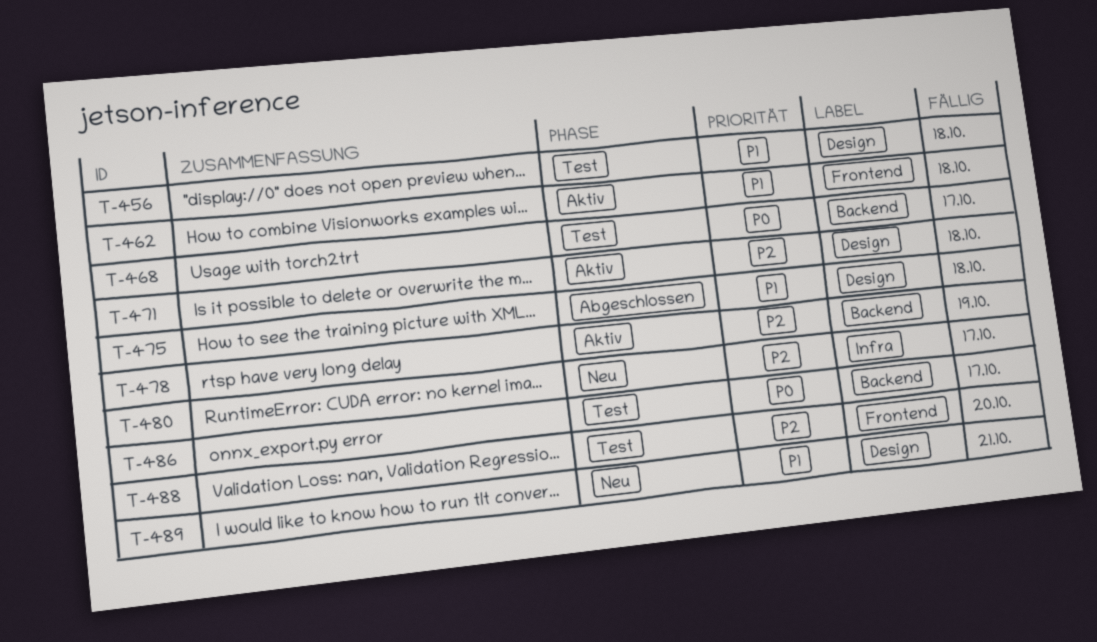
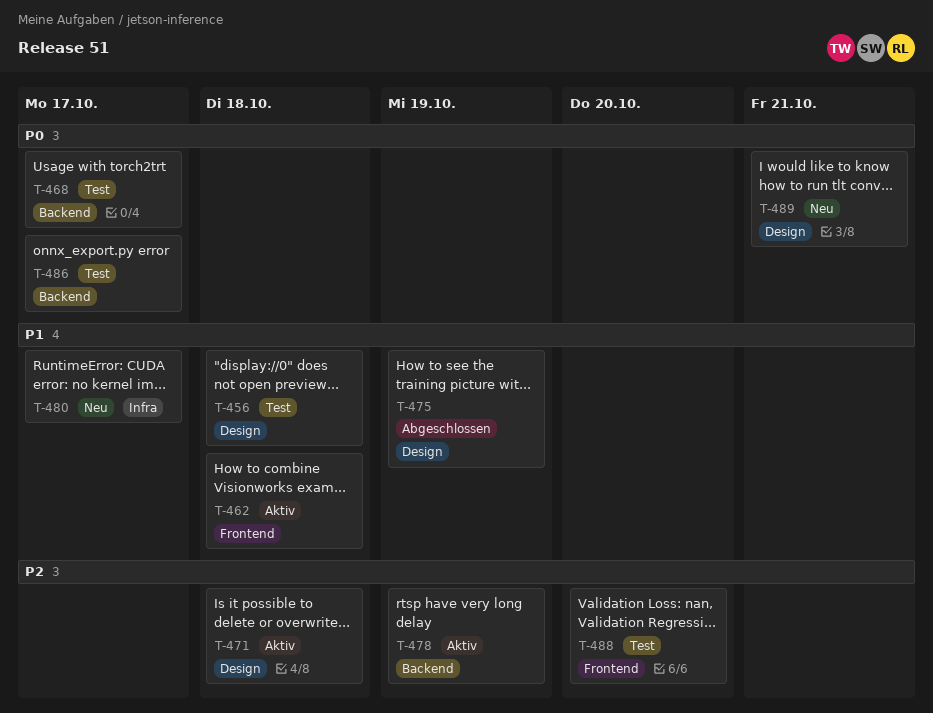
T-475, due: Oct 18 -> Oct 19
T-480, priority: P2 -> P1
T-489, priority: P1 -> P0

